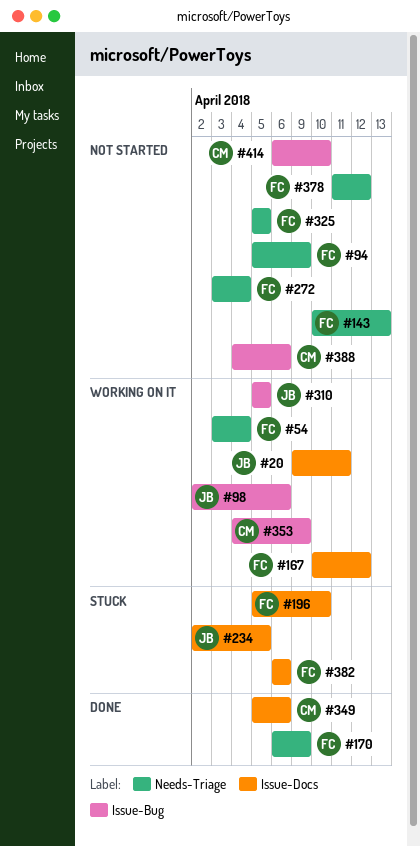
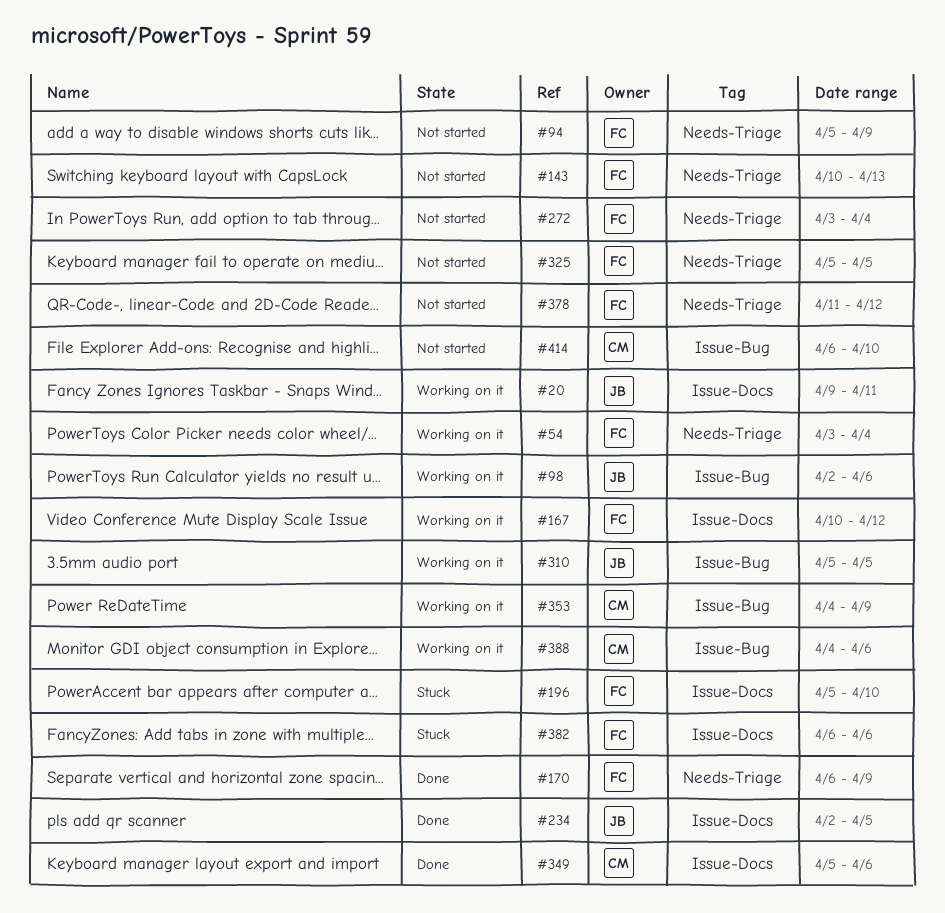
#234, status: Stuck -> Done
#388, status: Not started -> Working on it

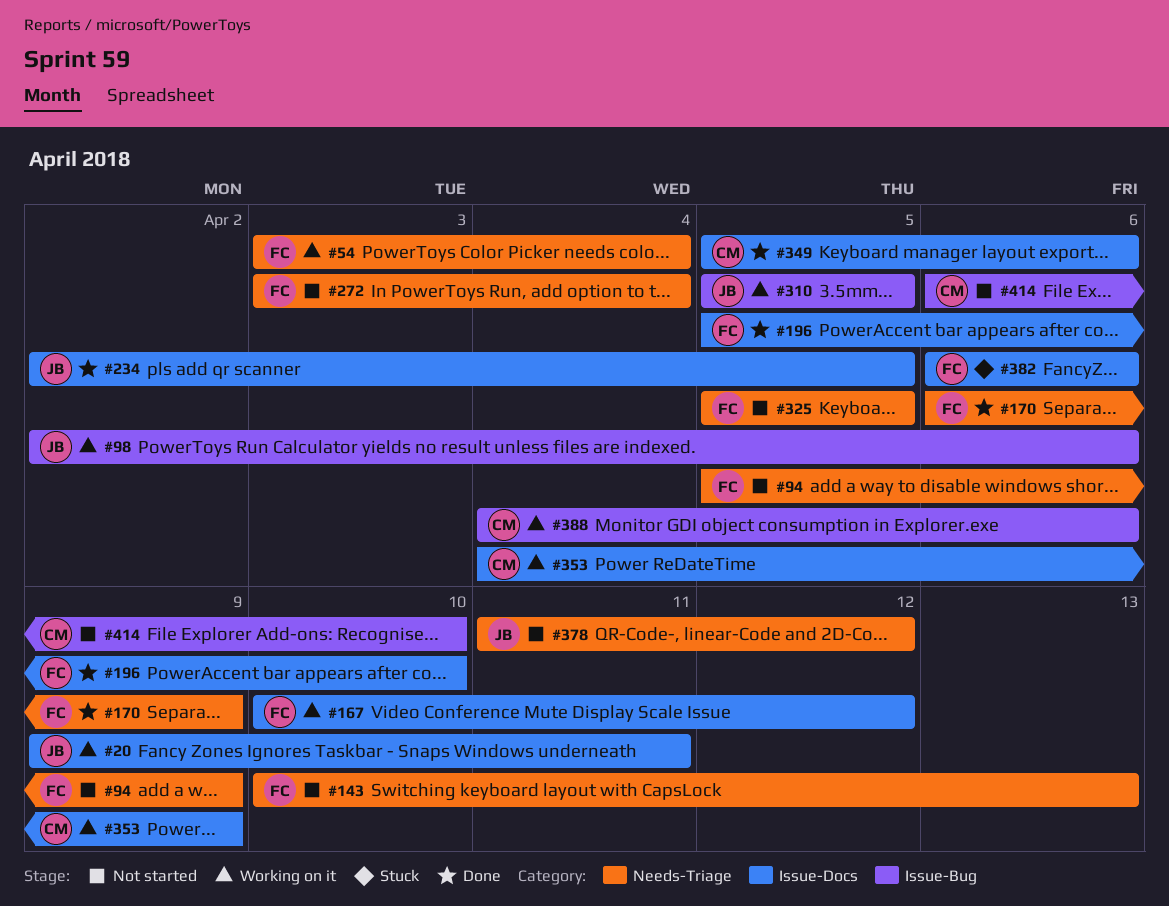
#196, status: Stuck -> Done
#353, label: Issue-Bug -> Issue-Docs
#378, owner: FC -> JB

